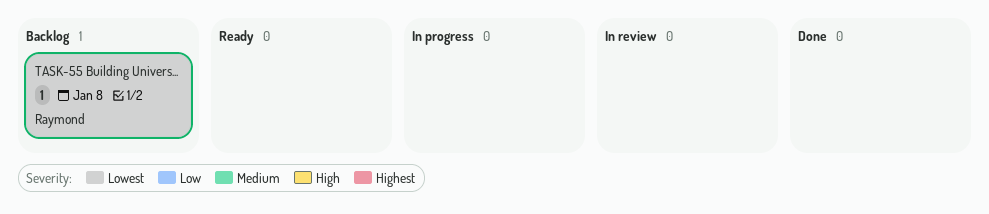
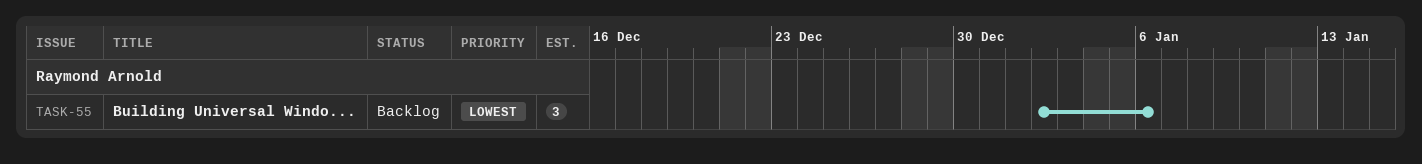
TASK-55, estimate: 1 -> 3
TASK-55, due: Jan 8 -> Jan 6

